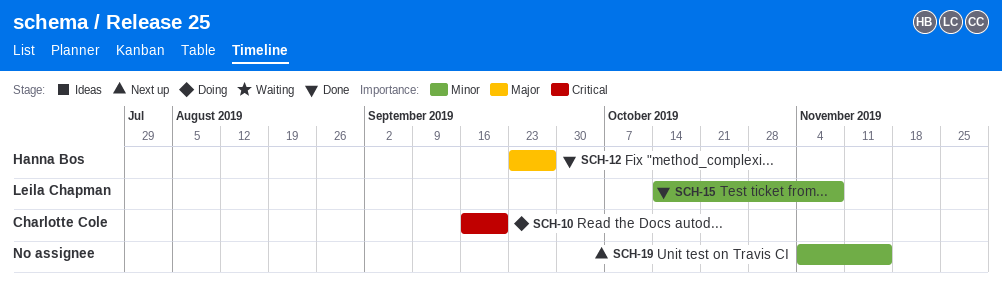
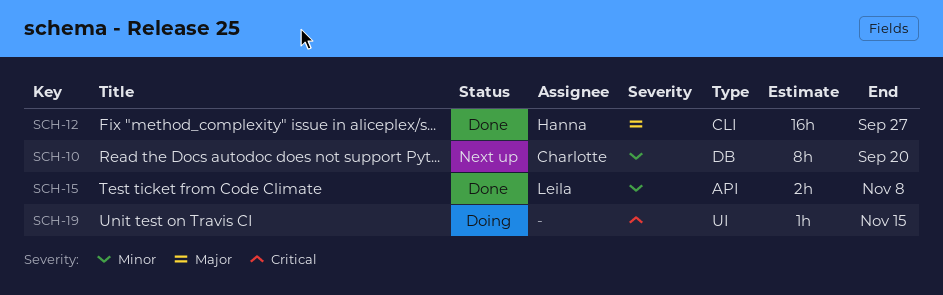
SCH-10, status: Doing -> Next up
SCH-10, priority: Critical -> Minor
SCH-19, status: Next up -> Doing
SCH-19, priority: Minor -> Critical

